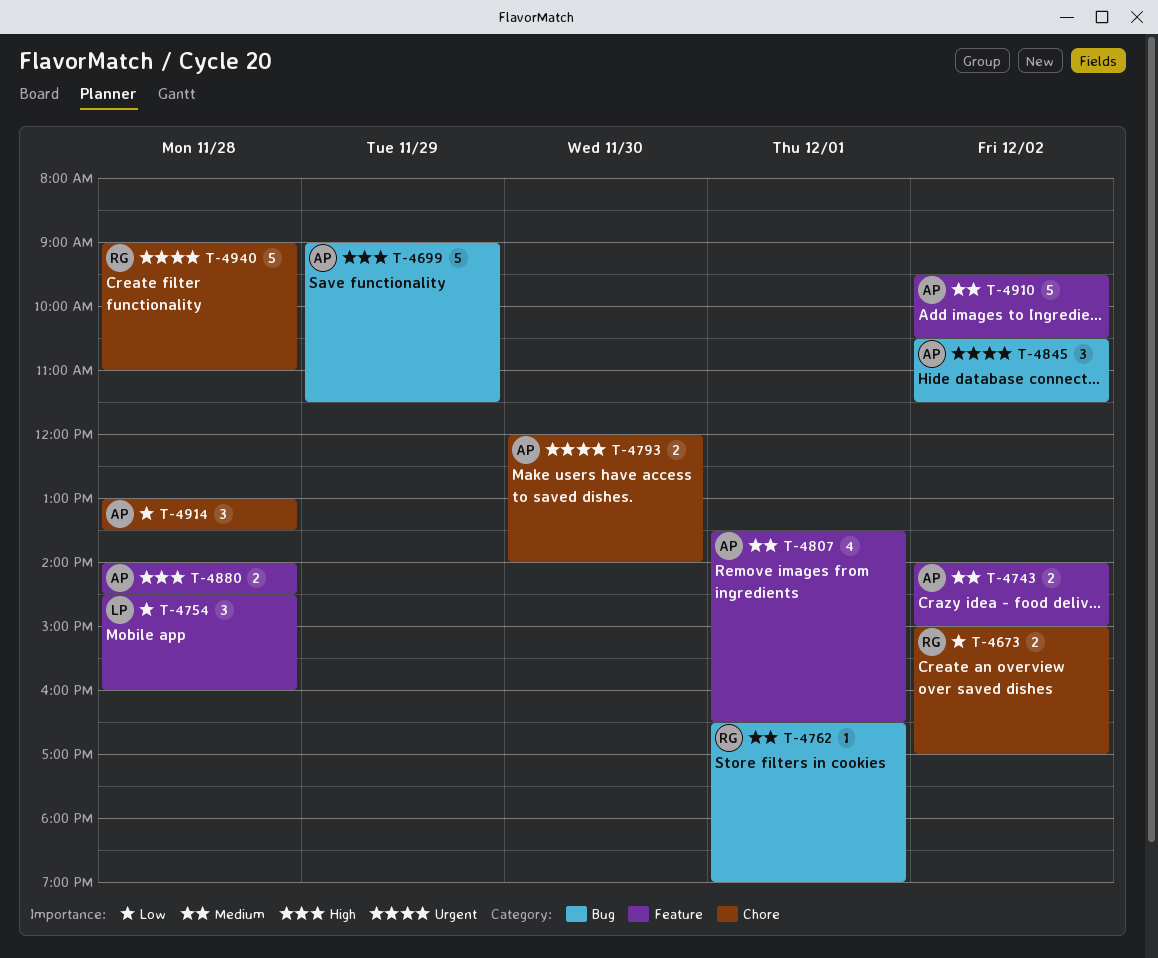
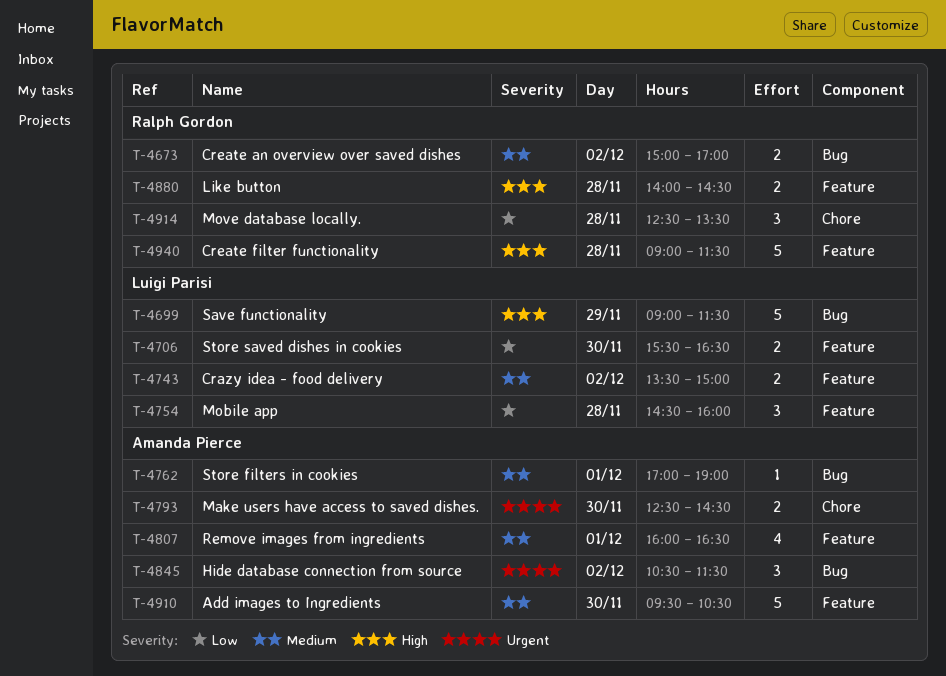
T-4673, priority: Low -> Medium
T-4673, label: Chore -> Bug
T-4699, owner: Amanda Pierce -> Luigi Parisi
T-4706: none -> present
T-4743, owner: Amanda Pierce -> Luigi Parisi
T-4743, begins: 14:00 -> 13:30
T-4762, owner: Ralph Gordon -> Amanda Pierce
T-4762, begins: 16:30 -> 17:00
T-4793, begins: 12:00 -> 12:30
T-4793, ends: 14:00 -> 14:30
T-4807, begins: 13:30 -> 16:00
T-4880, owner: Amanda Pierce -> Ralph Gordon
T-4910, day: Dec 2 -> Nov 30
T-4914, owner: Amanda Pierce -> Ralph Gordon
T-4914, begins: 13:00 -> 12:30
T-4940, priority: Urgent -> High
T-4940, label: Chore -> Feature
T-4940, ends: 11:00 -> 11:30

